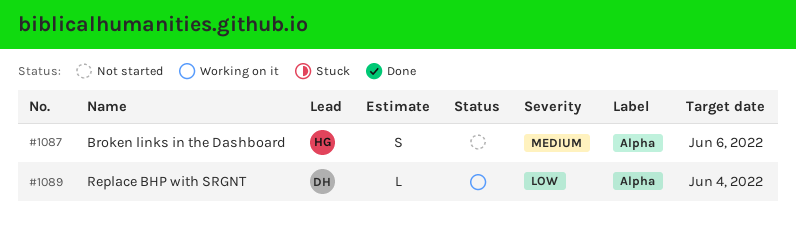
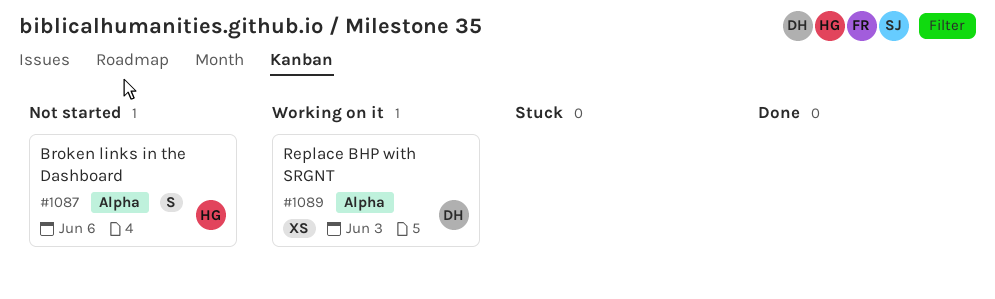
#1089, estimate: L -> XS
#1089, due: Jun 4 -> Jun 3

